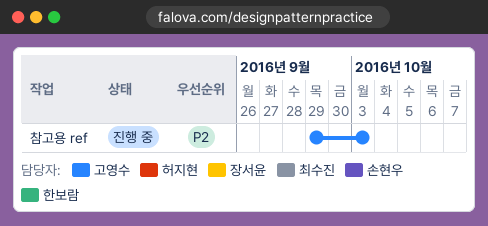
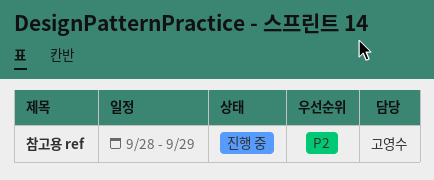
참고용 ref, start: Sep 29 -> Sep 28
참고용 ref, due: Oct 3 -> Sep 29

